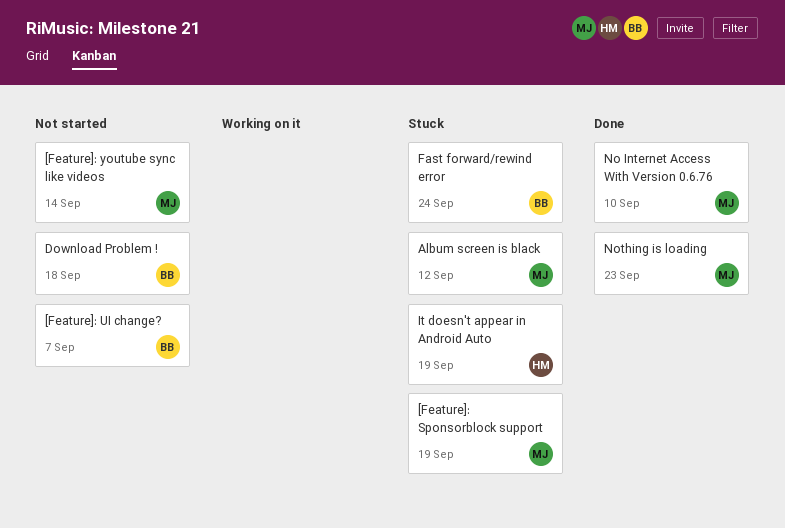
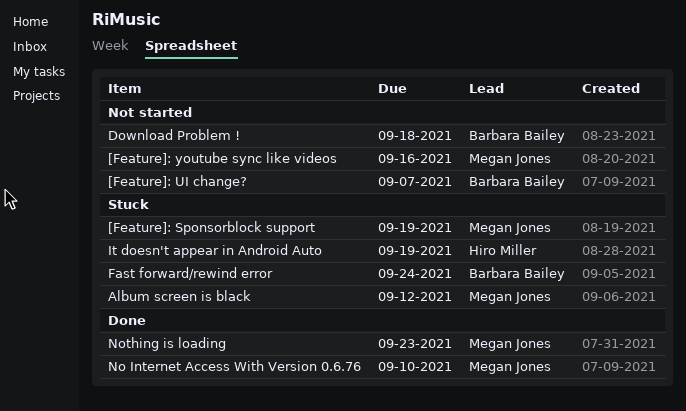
[Feature]: youtube sync like videos, due: Sep 14 -> Sep 16

